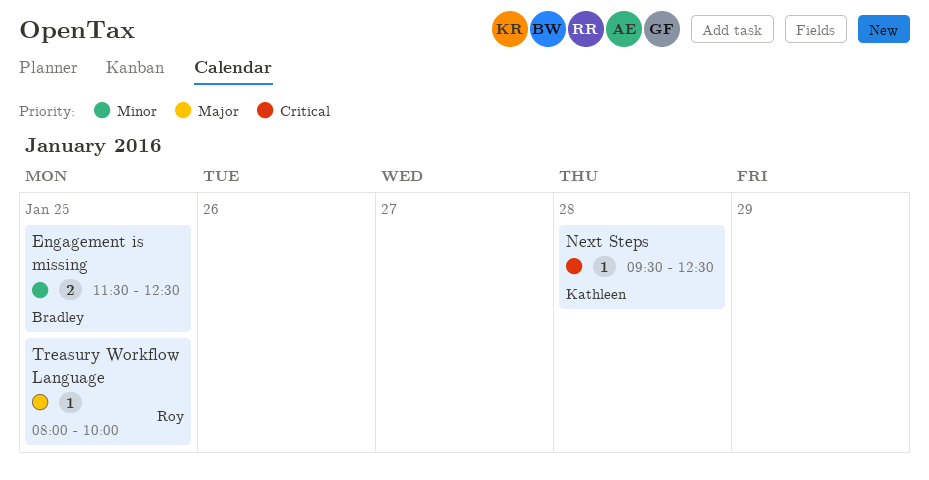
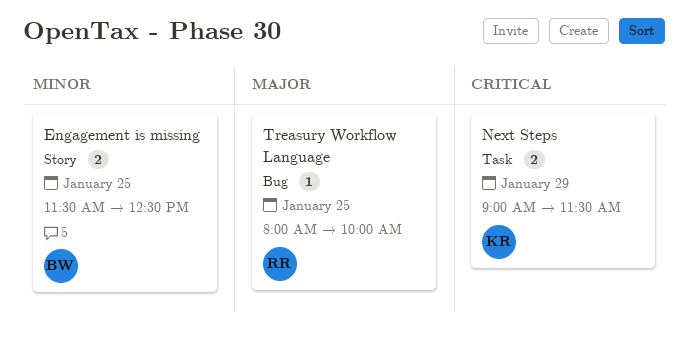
Next Steps, estimate: 1 -> 2
Next Steps, day: Jan 28 -> Jan 29
Next Steps, begins: 09:30 -> 09:00
Next Steps, ends: 12:30 -> 11:30

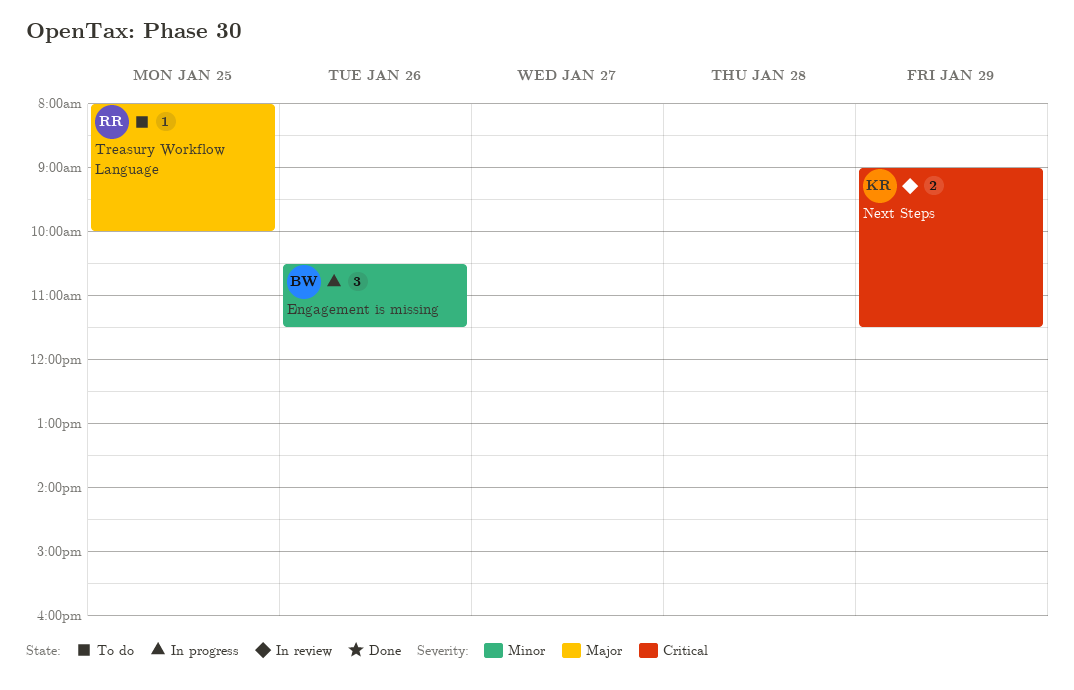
Engagement is missing, estimate: 2 -> 3
Engagement is missing, day: Jan 25 -> Jan 26
Engagement is missing, begins: 11:30 -> 10:30
Engagement is missing, ends: 12:30 -> 11:30

